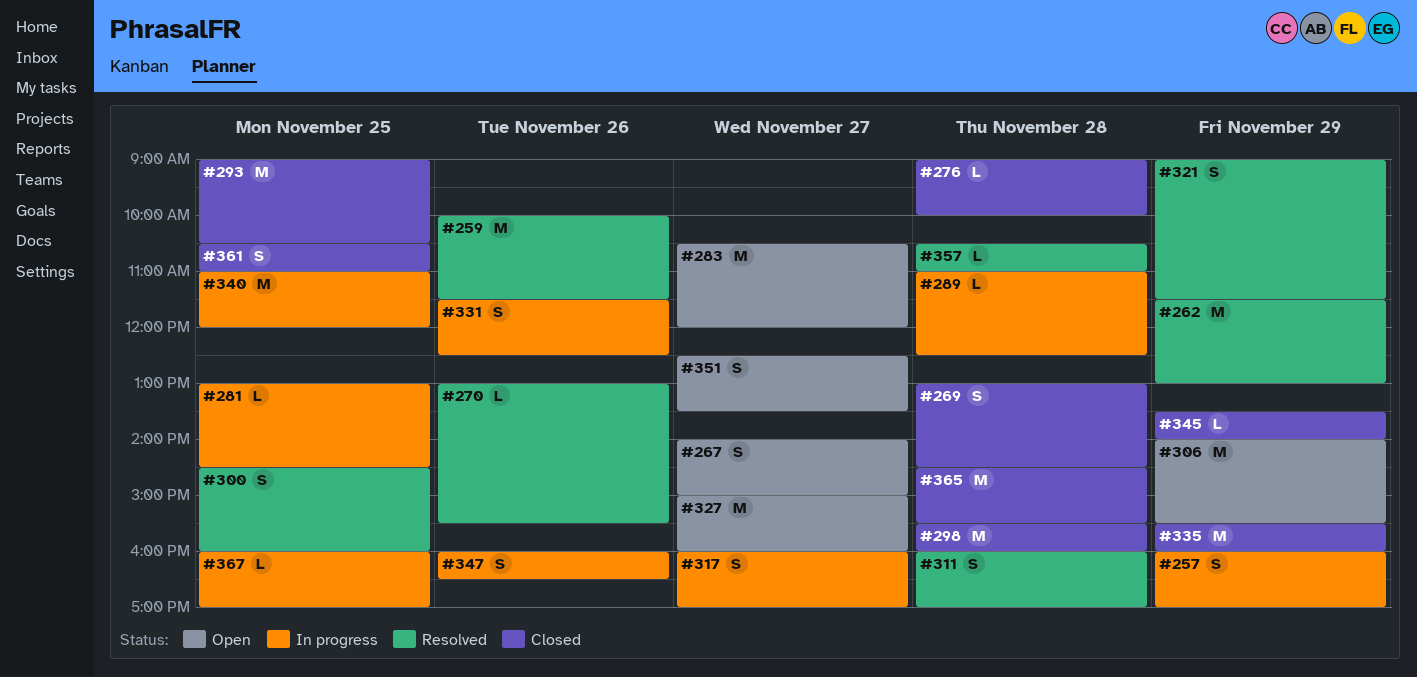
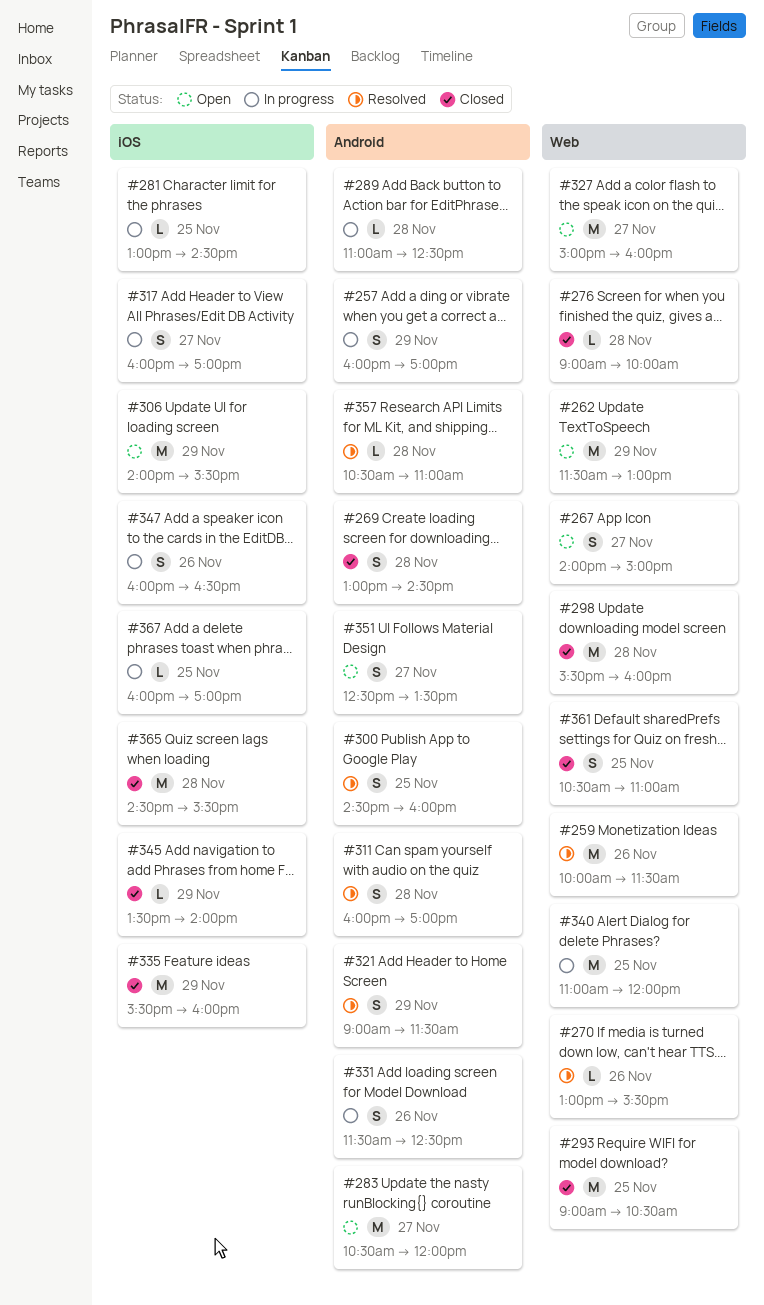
#262, status: Resolved -> Open

